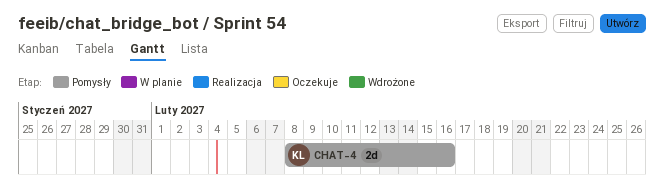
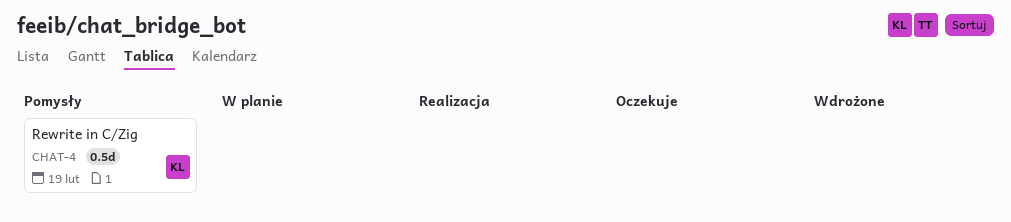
CHAT-4, estimate: 2d -> 0.5d
CHAT-4, due: Feb 16 -> Feb 19

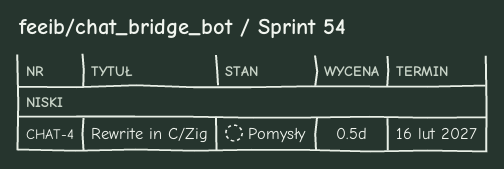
CHAT-4, due: Feb 19 -> Feb 16

